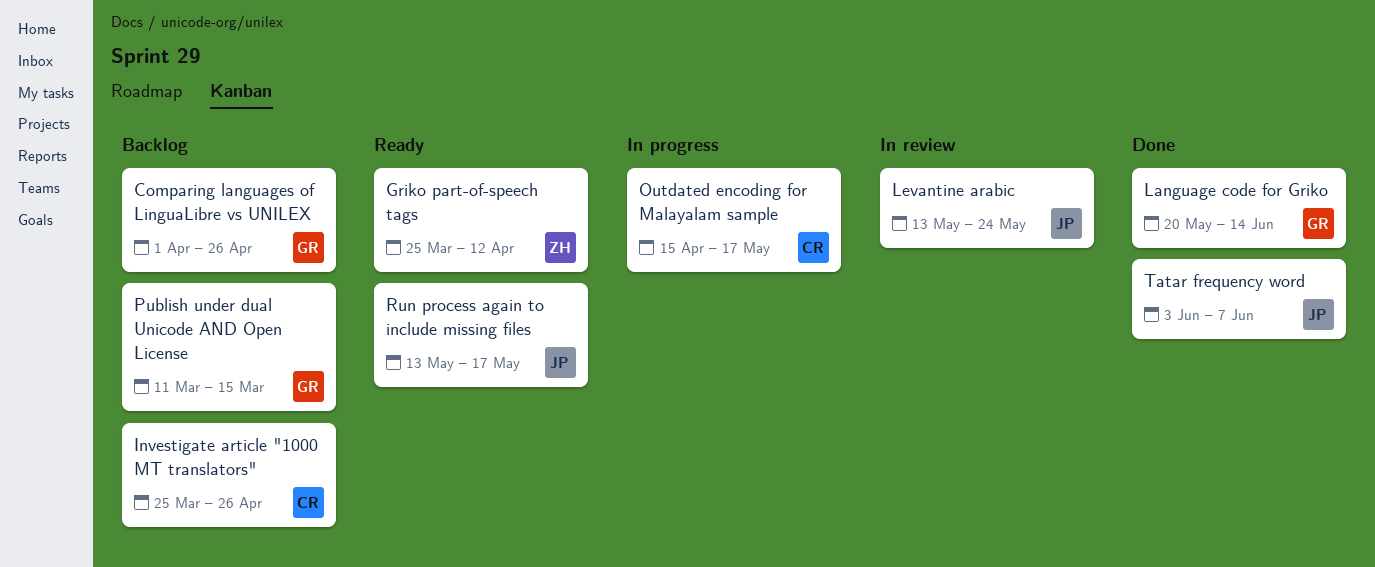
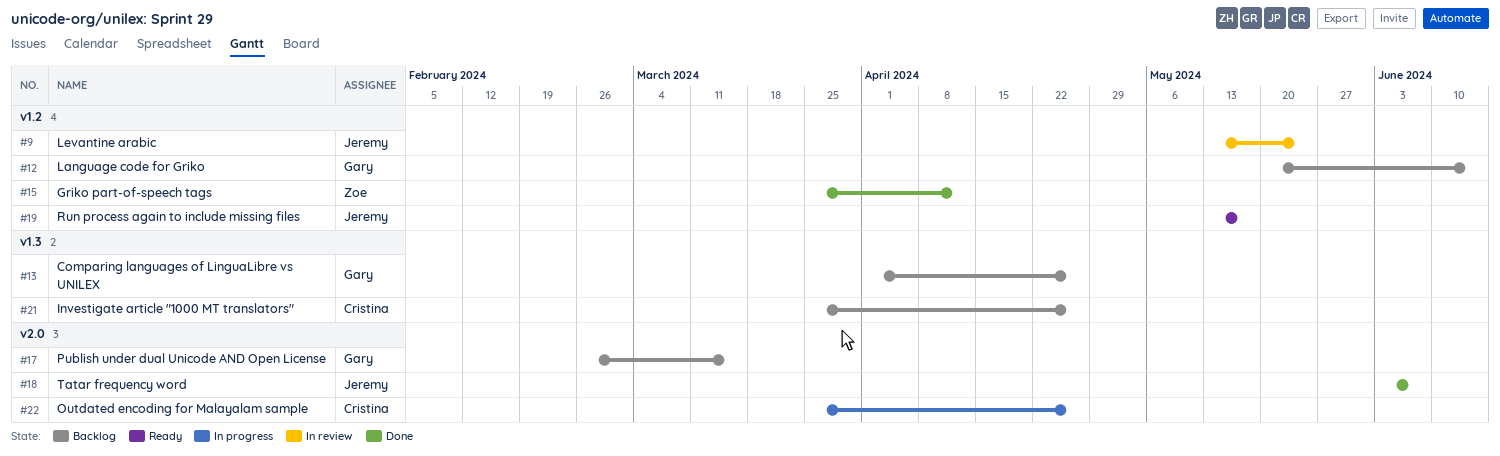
Griko part-of-speech tags, status: Ready -> Done
Language code for Griko, status: Done -> Backlog
Outdated encoding for Malayalam sample, start: Apr 15 -> Mar 25
Outdated encoding for Malayalam sample, due: May 17 -> Apr 26
Publish under dual Unicode AND Open License, start: Mar 11 -> Feb 26

